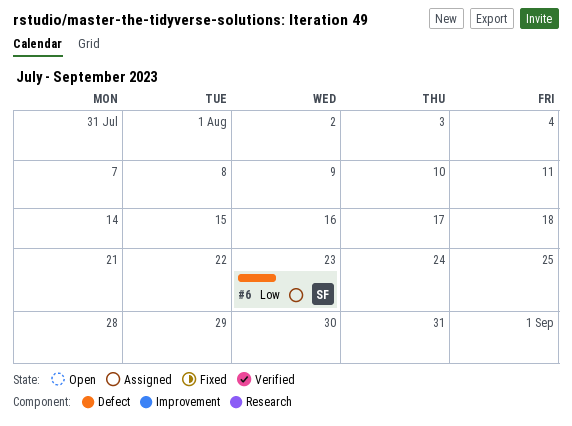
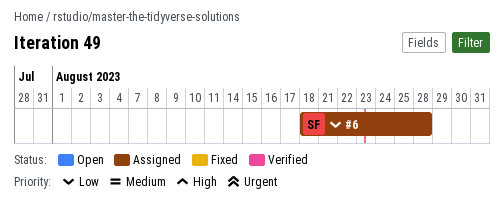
#6, due: Aug 23 -> Aug 28

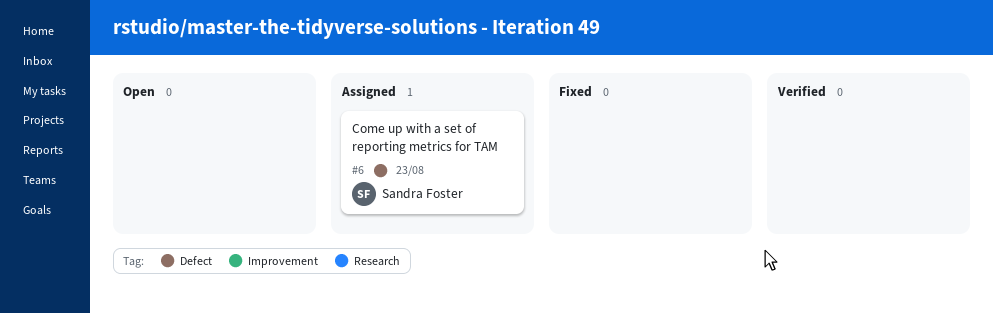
#6, due: Aug 28 -> Aug 23

